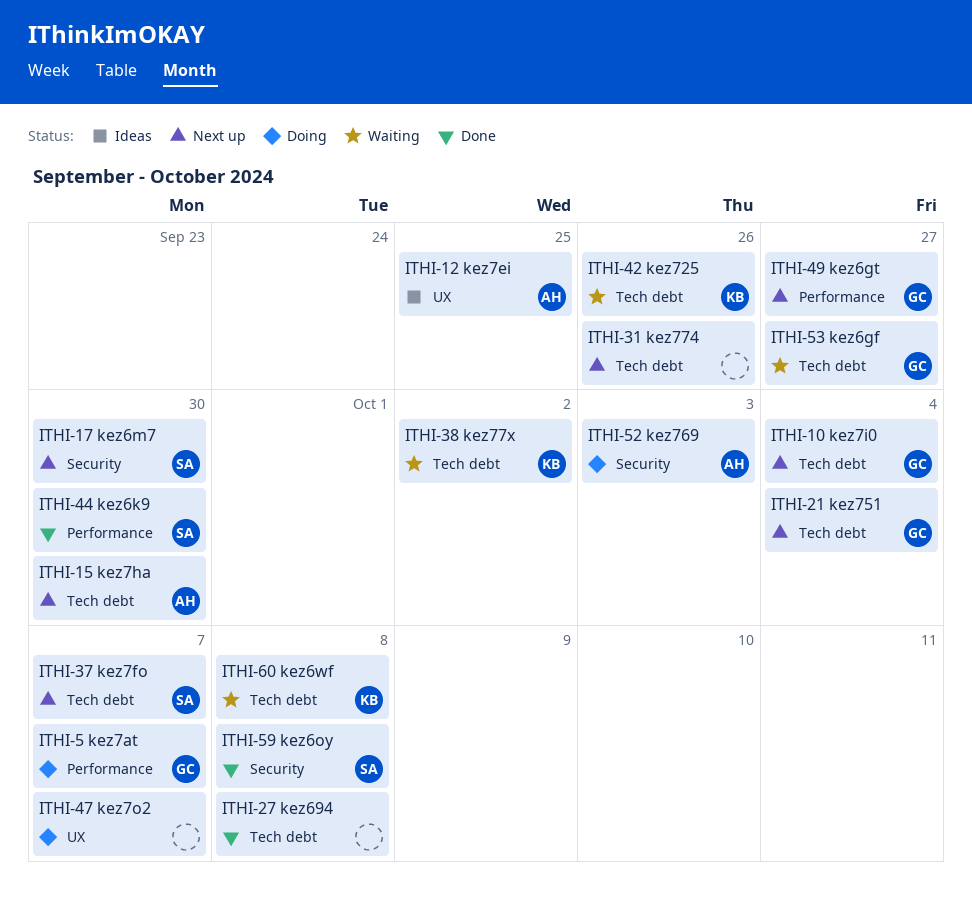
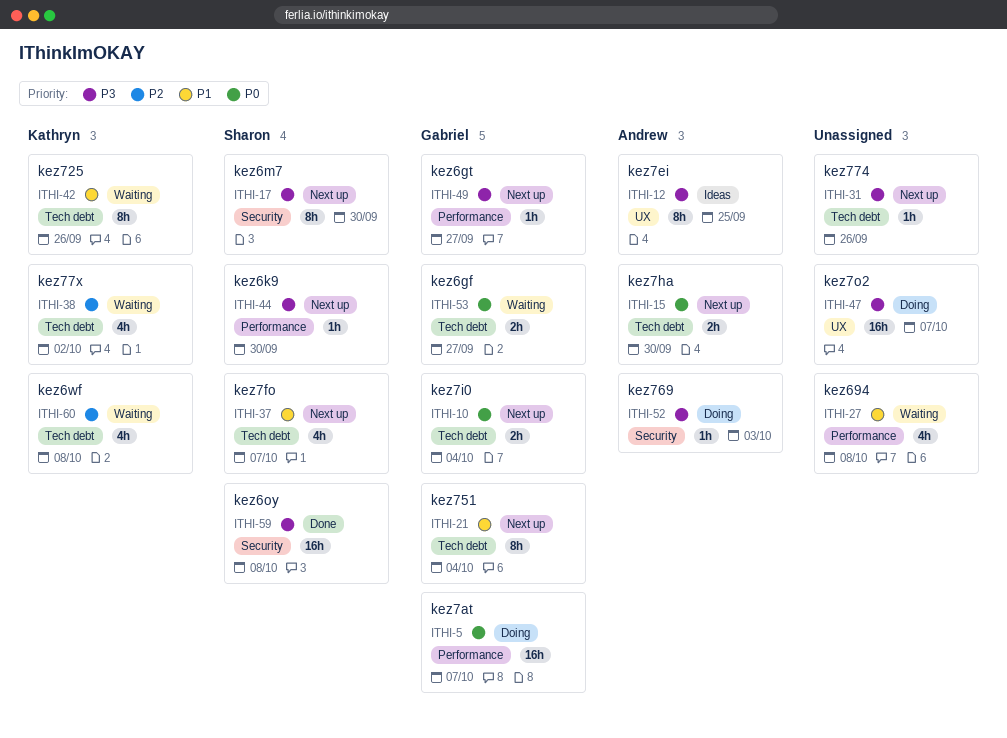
ITHI-27, status: Done -> Waiting
ITHI-27, label: Tech debt -> Performance
ITHI-44, status: Done -> Next up

